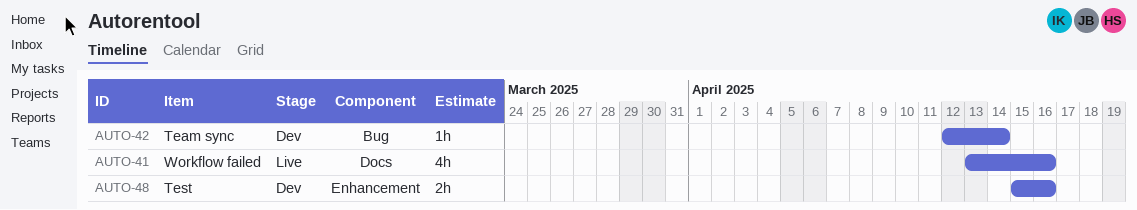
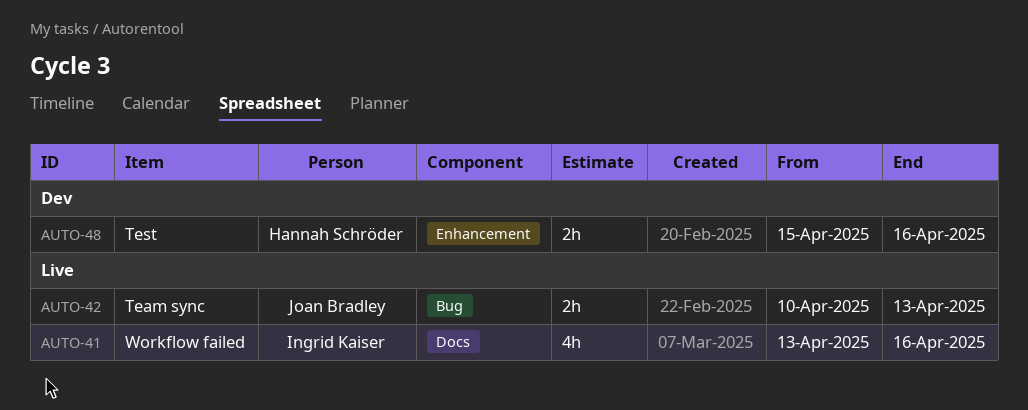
AUTO-42, status: Dev -> Live
AUTO-42, estimate: 1h -> 2h
AUTO-42, start: Apr 12 -> Apr 10
AUTO-42, due: Apr 14 -> Apr 13

